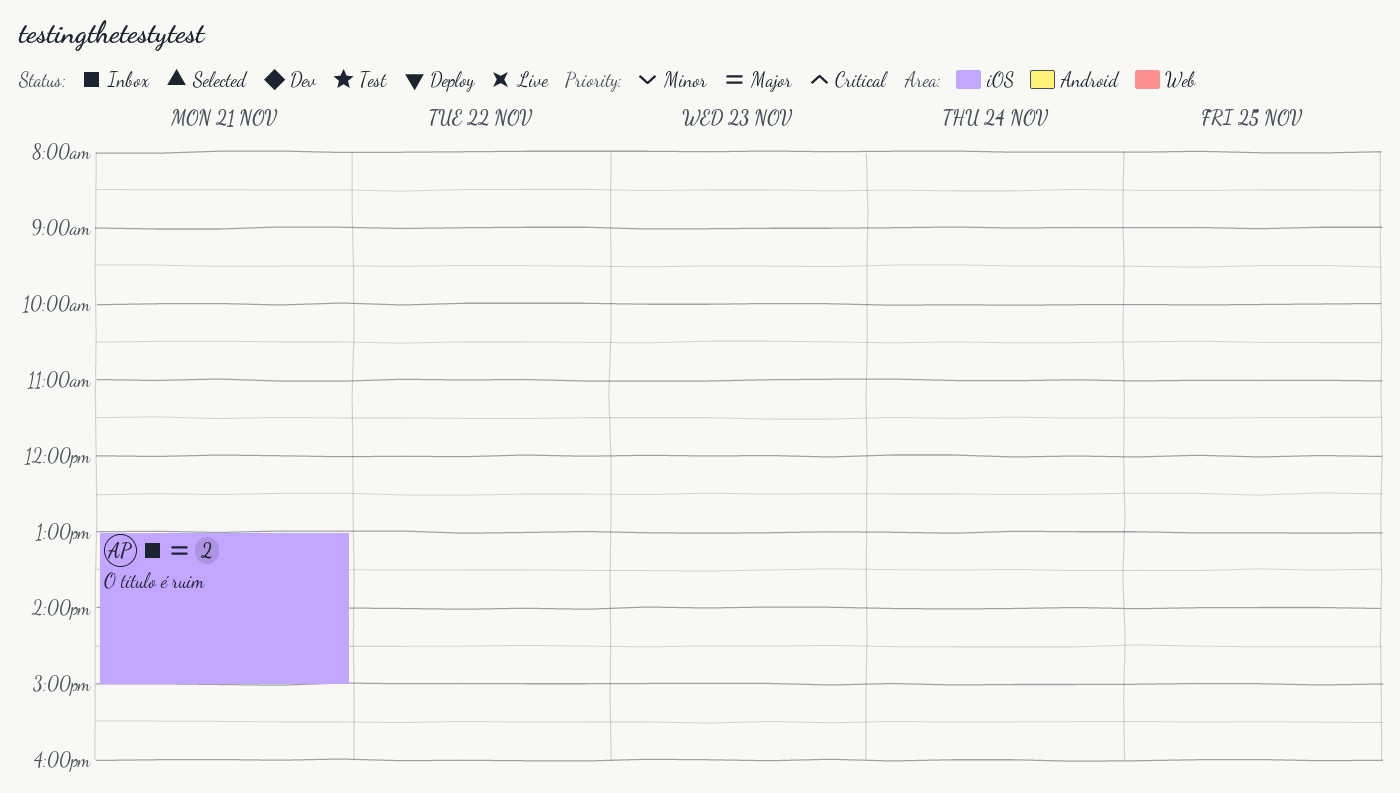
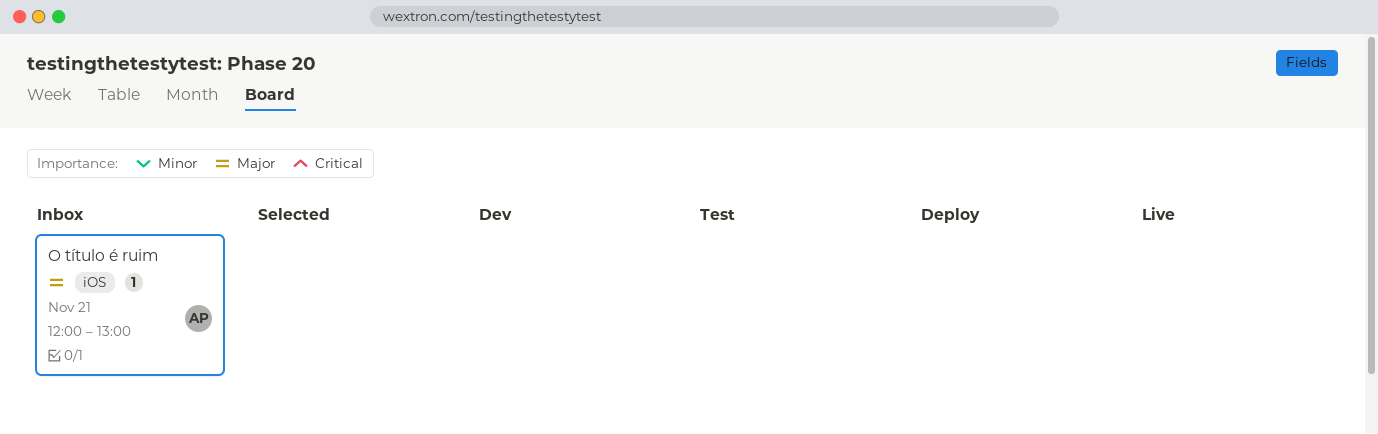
O título é ruim, estimate: 2 -> 1
O título é ruim, begins: 13:00 -> 12:00
O título é ruim, ends: 15:00 -> 13:00

